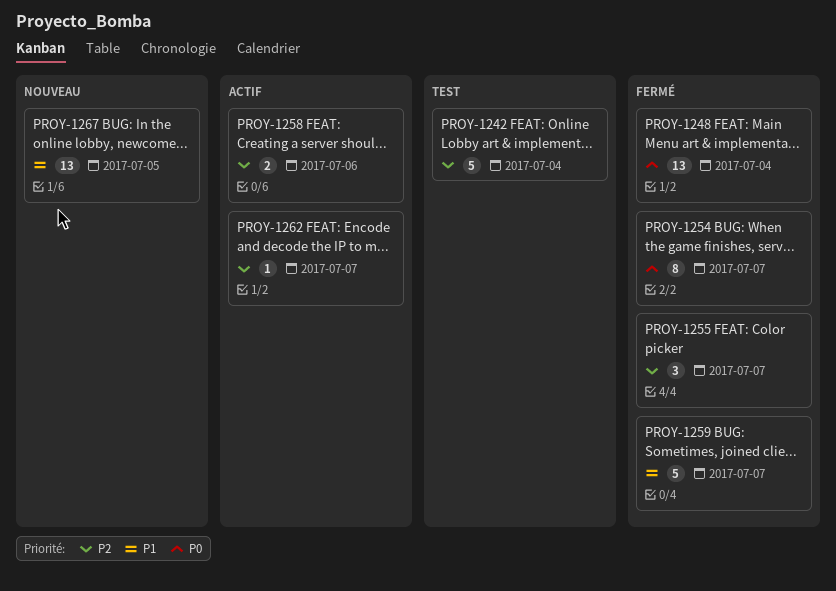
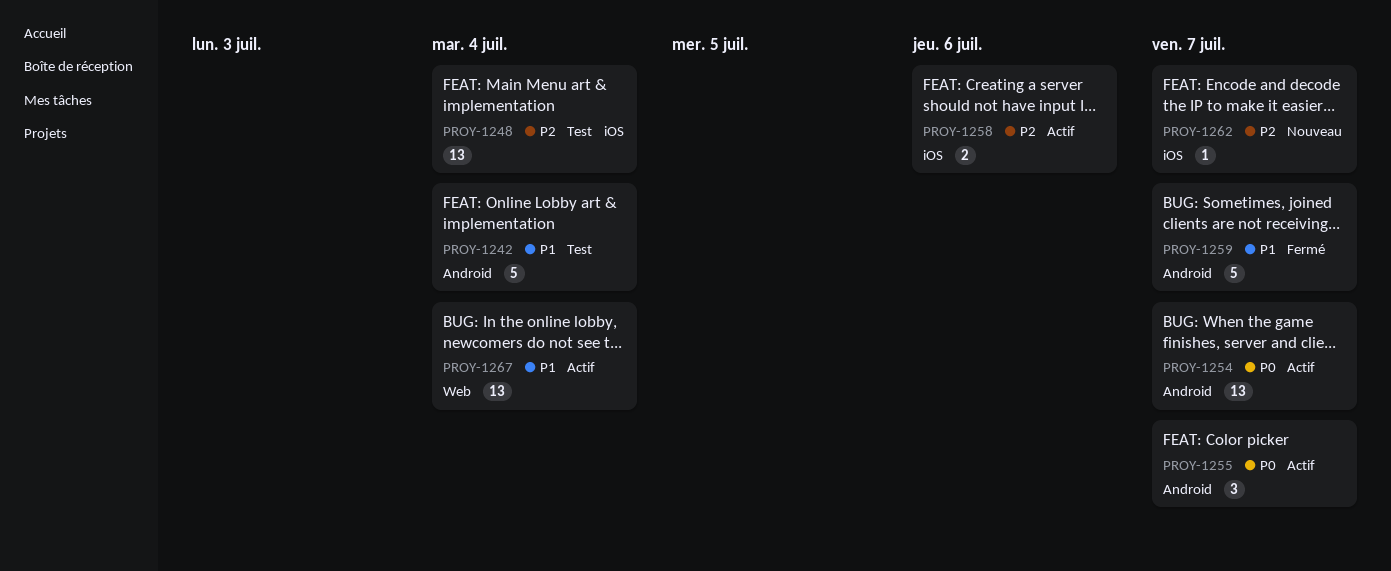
PROY-1242, priority: P2 -> P1
PROY-1248, status: Fermé -> Test
PROY-1248, priority: P0 -> P2
PROY-1254, status: Fermé -> Actif
PROY-1254, estimate: 8 -> 13
PROY-1255, status: Fermé -> Actif
PROY-1255, priority: P2 -> P0
PROY-1262, status: Actif -> Nouveau
PROY-1267, status: Nouveau -> Actif
PROY-1267, due: Jul 5 -> Jul 4

